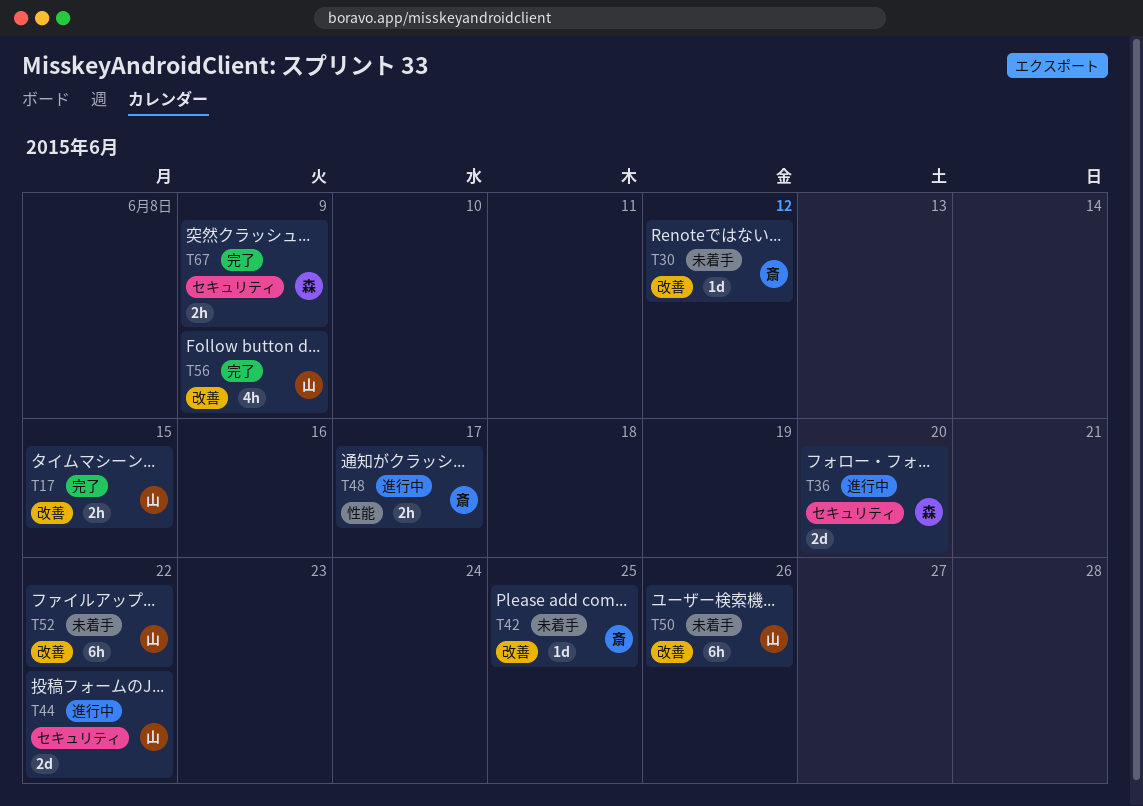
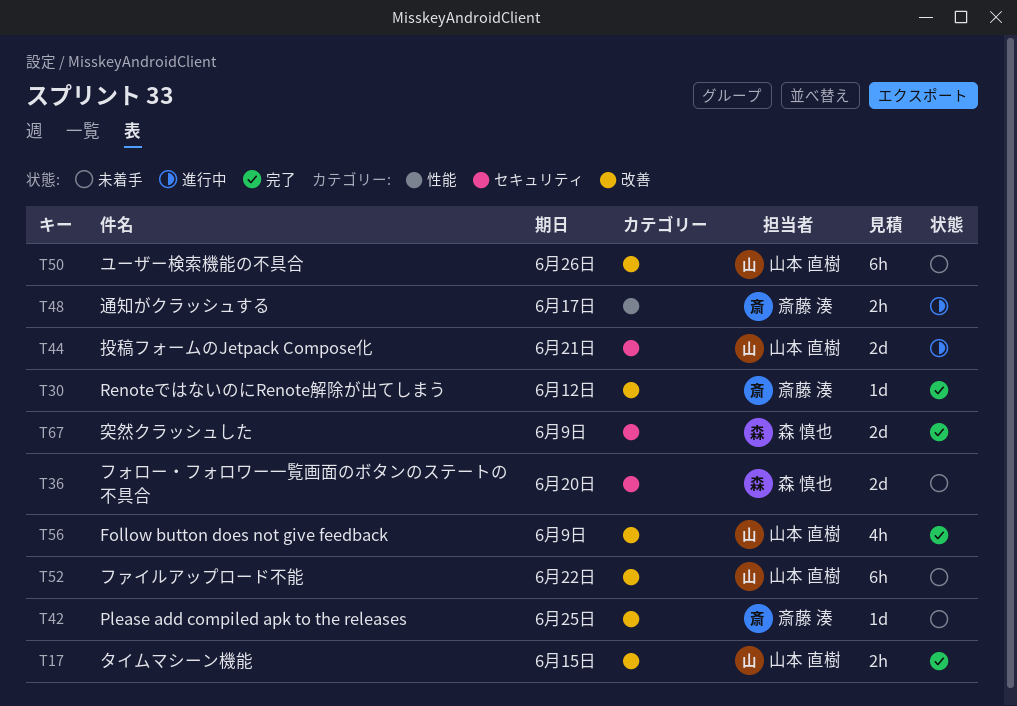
T30, status: 未着手 -> 完了
T36, status: 進行中 -> 未着手
T44, due: Jun 22 -> Jun 21
T67, estimate: 2h -> 2d

